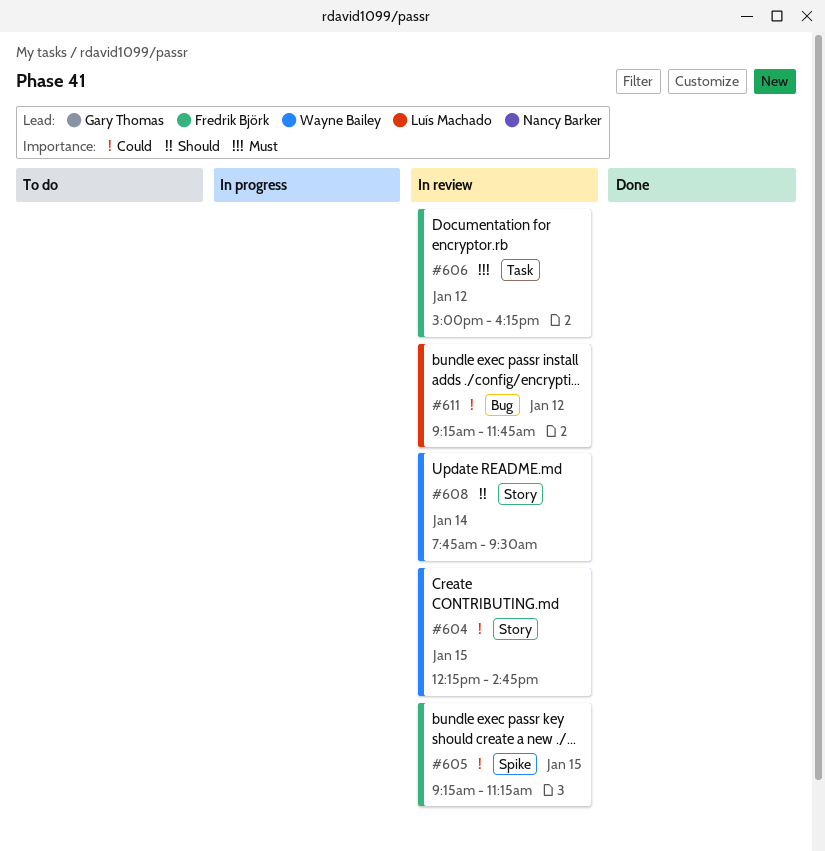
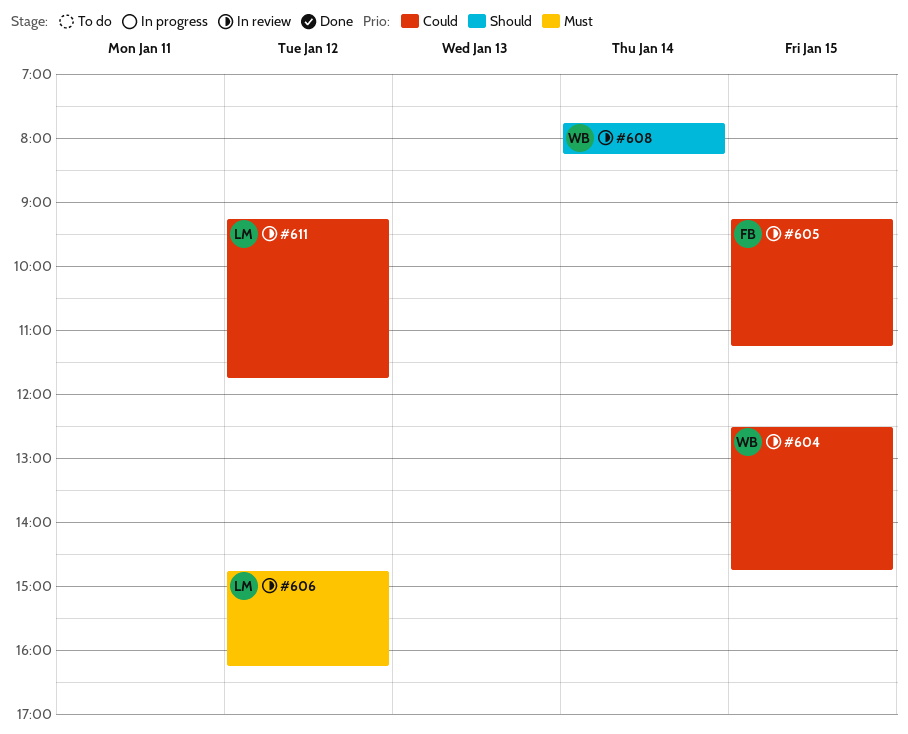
#604, begins: 12:15 -> 12:30
#606, owner: Fredrik Björk -> Luís Machado
#606, begins: 15:00 -> 14:45
#608, ends: 09:30 -> 08:15

